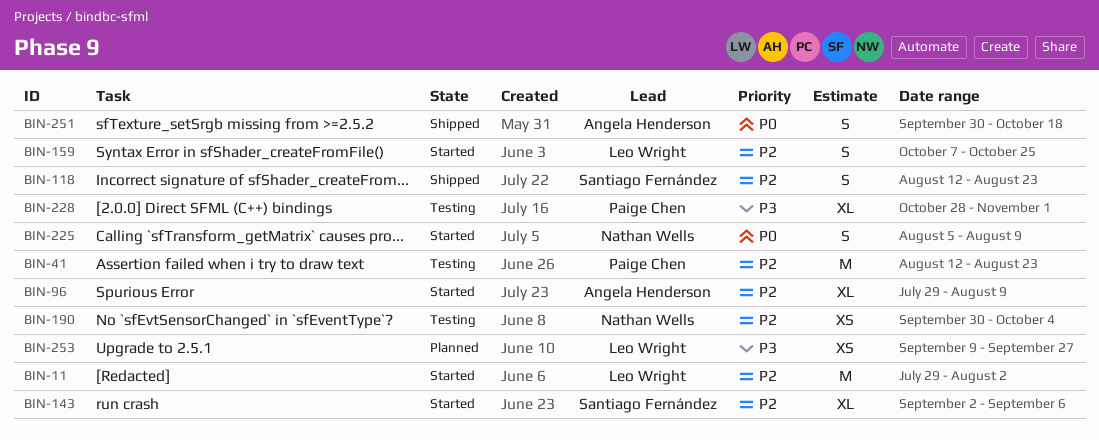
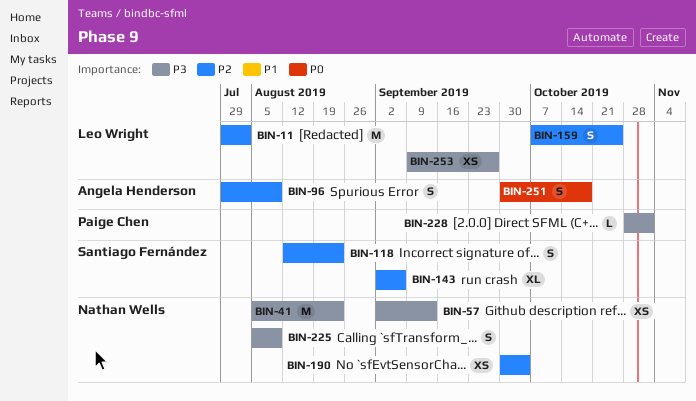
BIN-41, owner: Paige Chen -> Nathan Wells
BIN-41, priority: P2 -> P3
BIN-41, start: Aug 12 -> Aug 5
BIN-57: none -> present
BIN-96, estimate: XL -> S
BIN-225, priority: P0 -> P3
BIN-228, estimate: XL -> L

